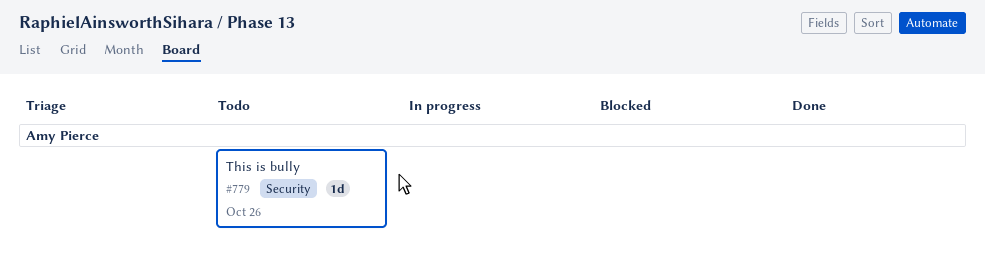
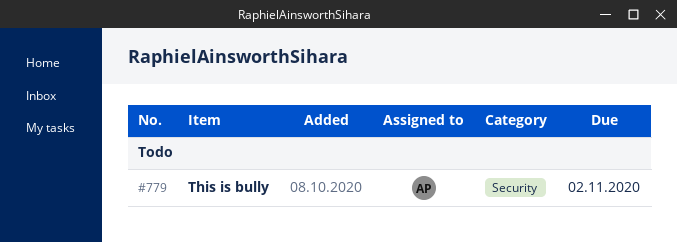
#779, due: Oct 26 -> Nov 2

